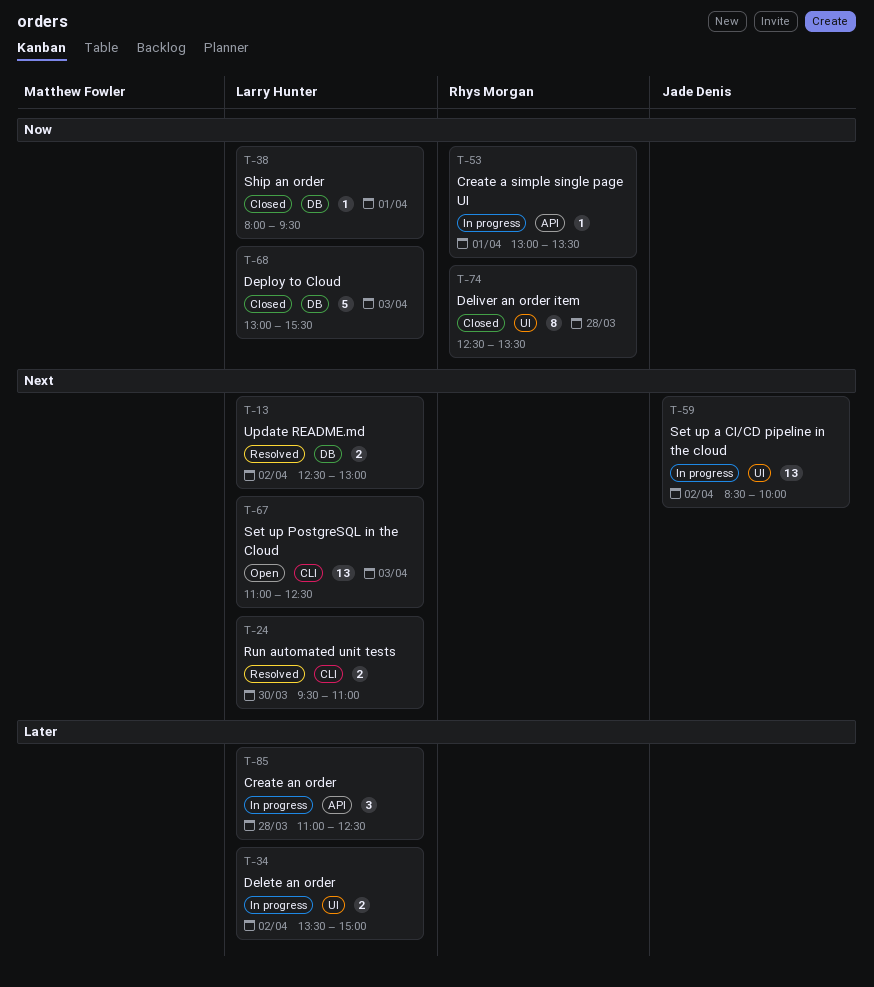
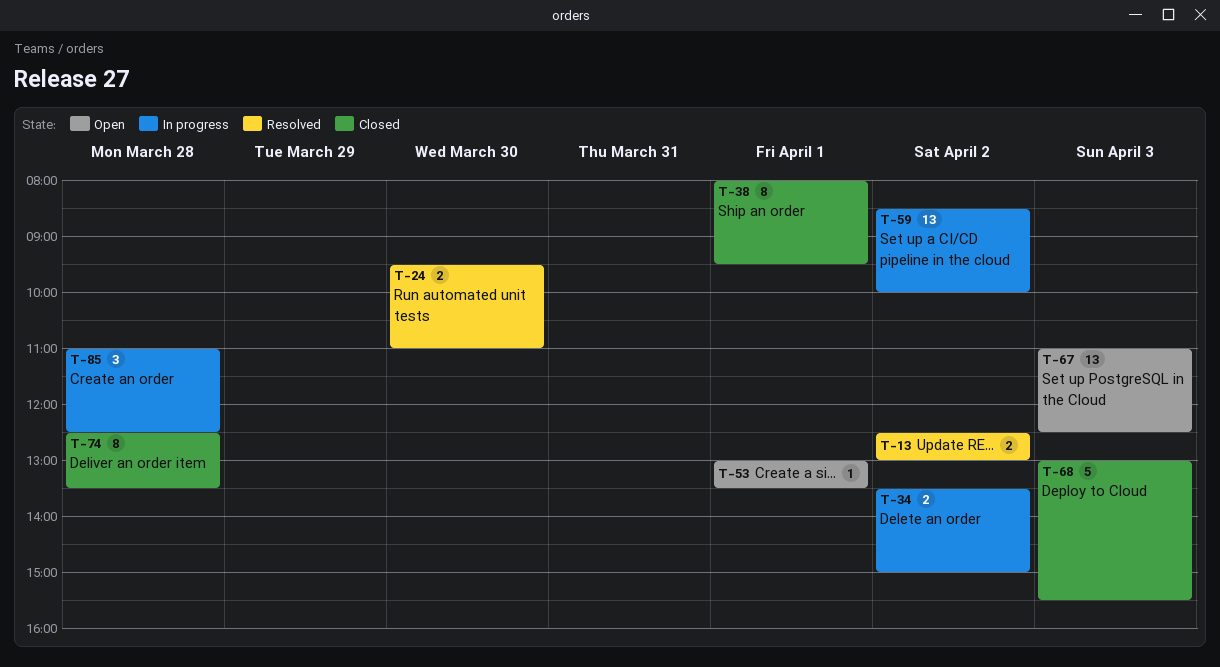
T-38, estimate: 1 -> 8
T-53, status: In progress -> Open

